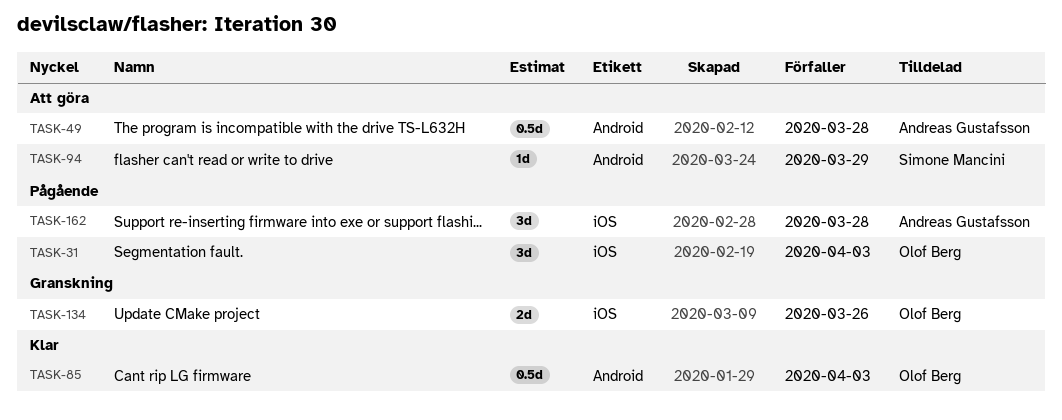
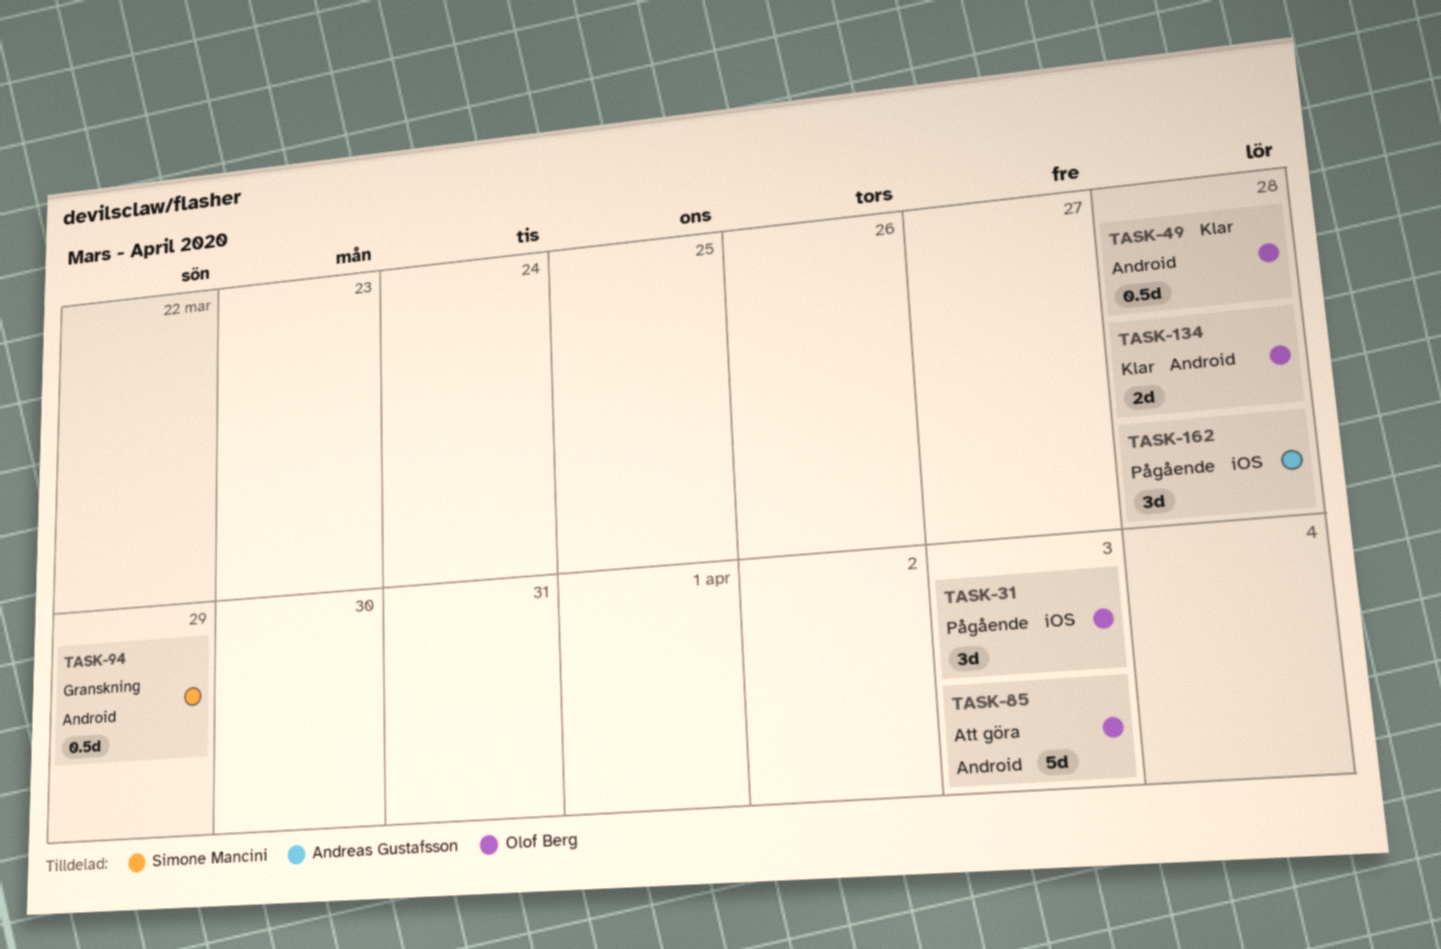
TASK-49, status: Att göra -> Klar
TASK-49, owner: Andreas Gustafsson -> Olof Berg
TASK-85, status: Klar -> Att göra
TASK-85, estimate: 0.5d -> 5d
TASK-94, status: Att göra -> Granskning
TASK-94, estimate: 1d -> 0.5d
TASK-134, status: Granskning -> Klar
TASK-134, label: iOS -> Android
TASK-134, due: Mar 26 -> Mar 28

